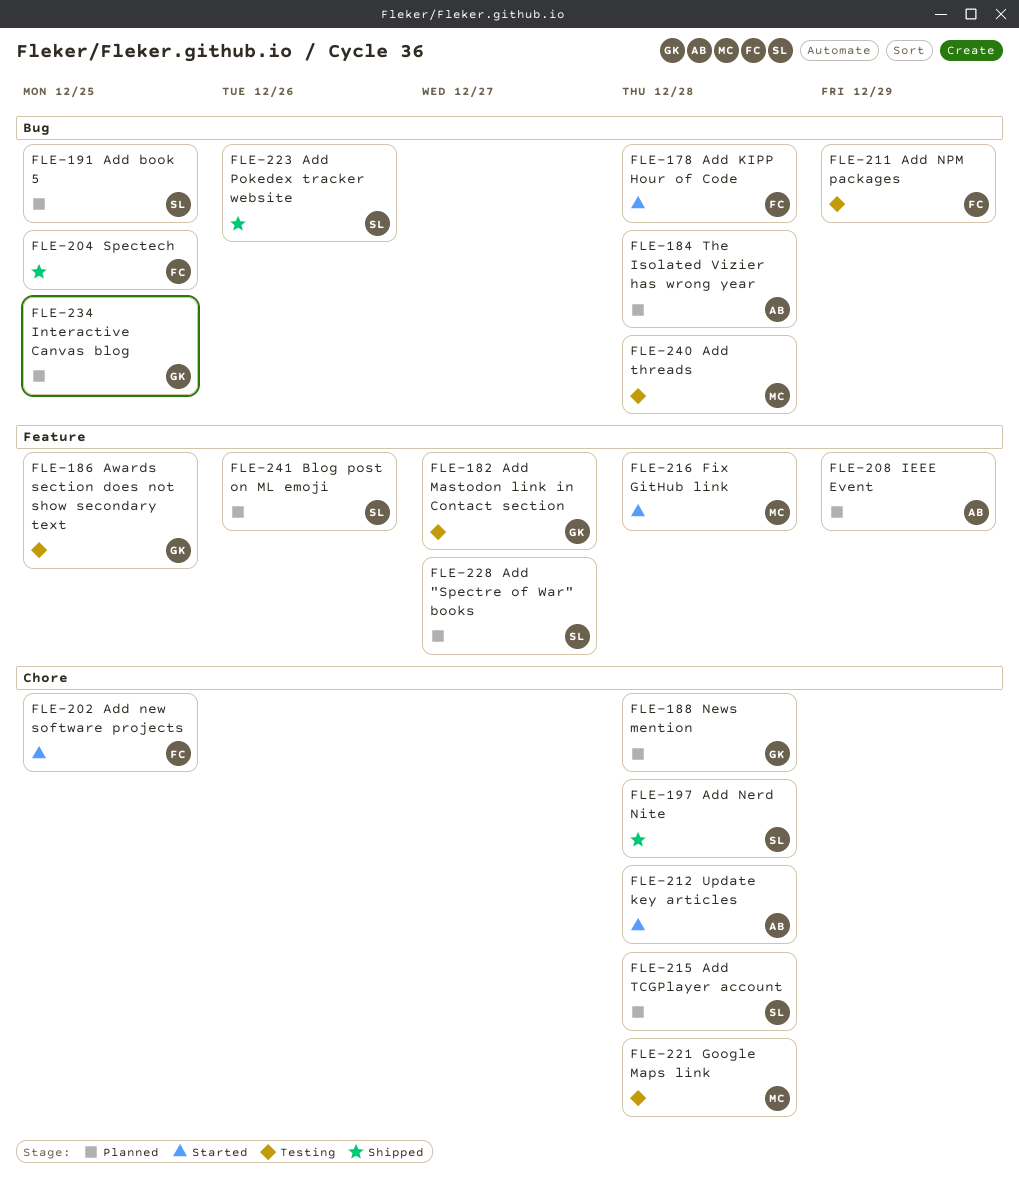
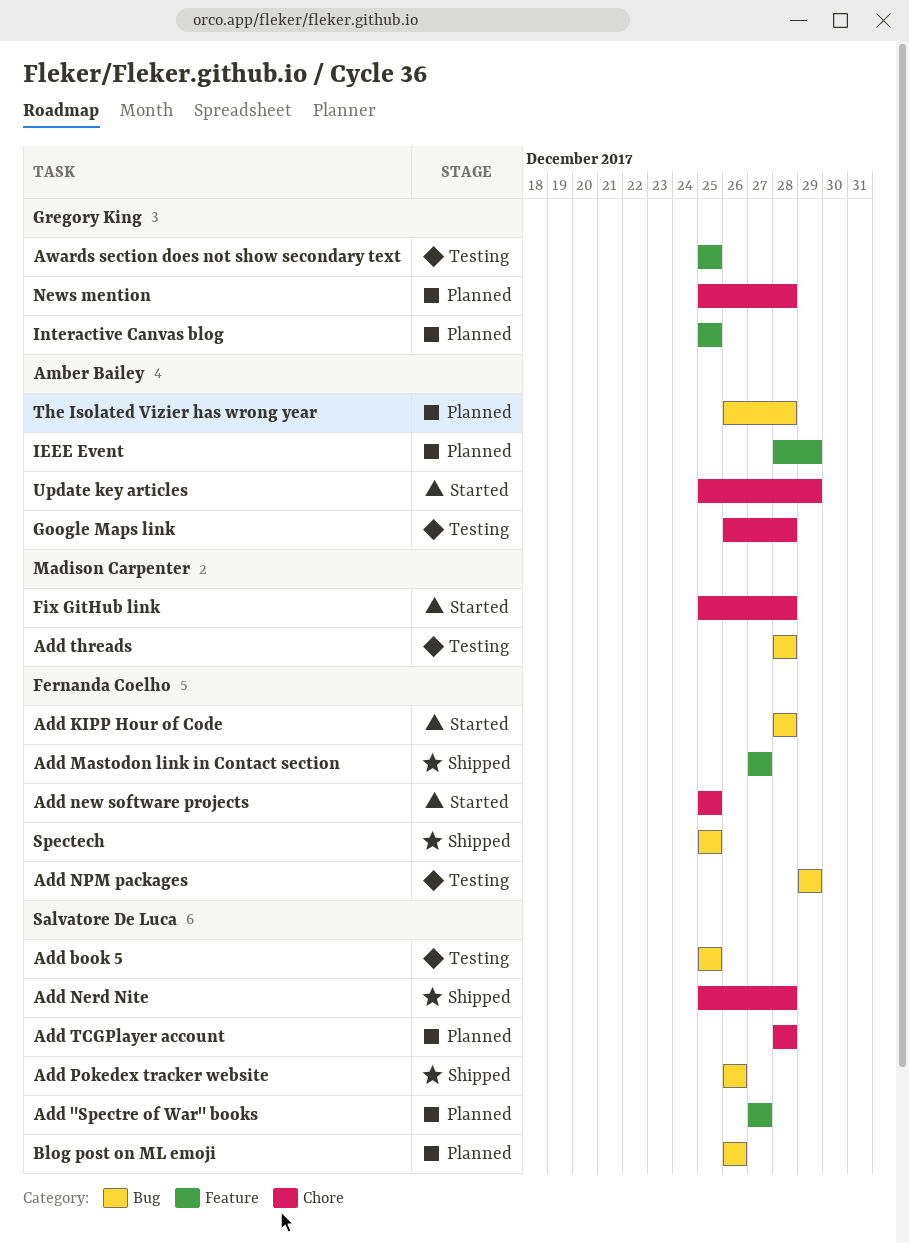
Add book 5, status: Planned -> Testing
Add Mastodon link in Contact section, status: Testing -> Shipped
Add Mastodon link in Contact section, owner: Gregory King -> Fernanda Coelho
Blog post on ML emoji, label: Feature -> Bug
Fix GitHub link, label: Feature -> Chore
Google Maps link, owner: Madison Carpenter -> Amber Bailey
Interactive Canvas blog, label: Bug -> Feature
Update key articles, due: Dec 28 -> Dec 29

